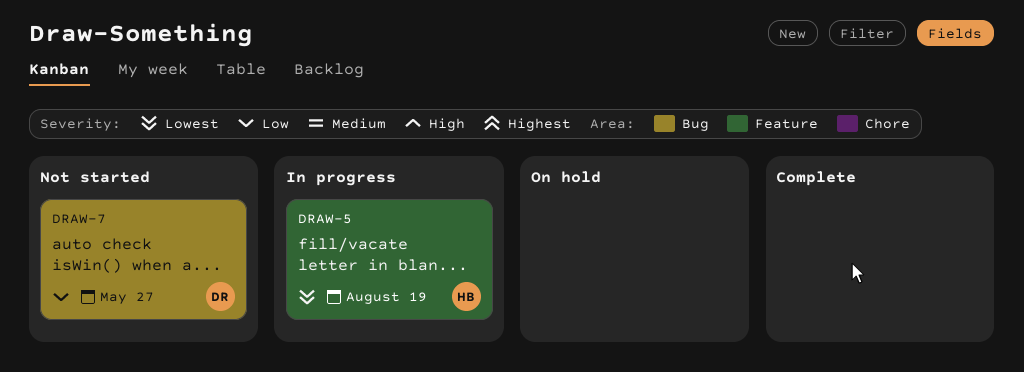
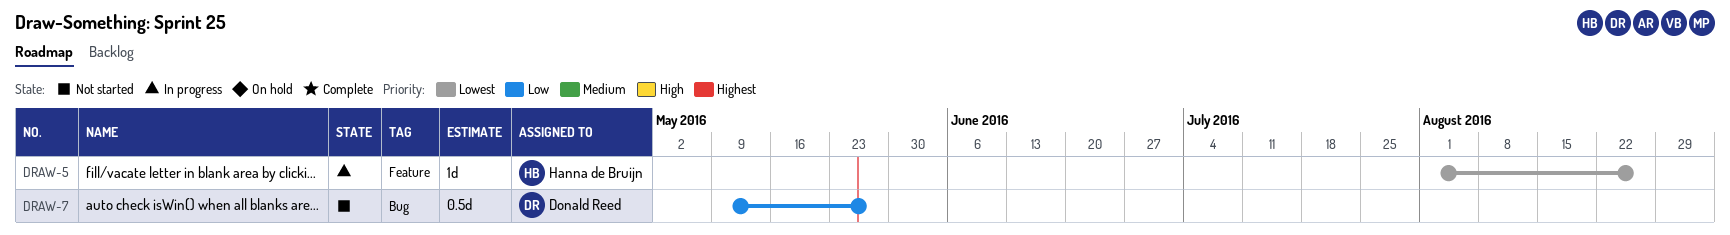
DRAW-5, due: Aug 19 -> Aug 26

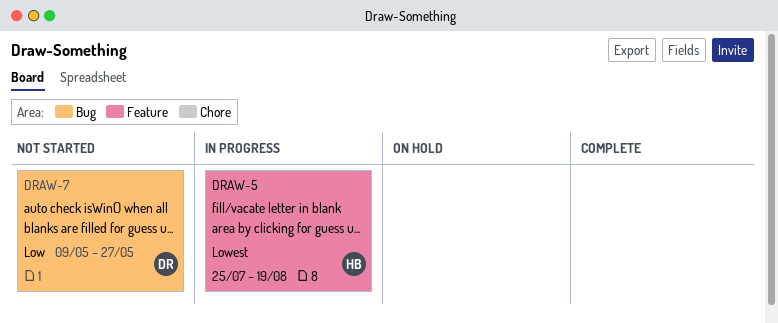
DRAW-5, start: Aug 1 -> Jul 25
DRAW-5, due: Aug 26 -> Aug 19

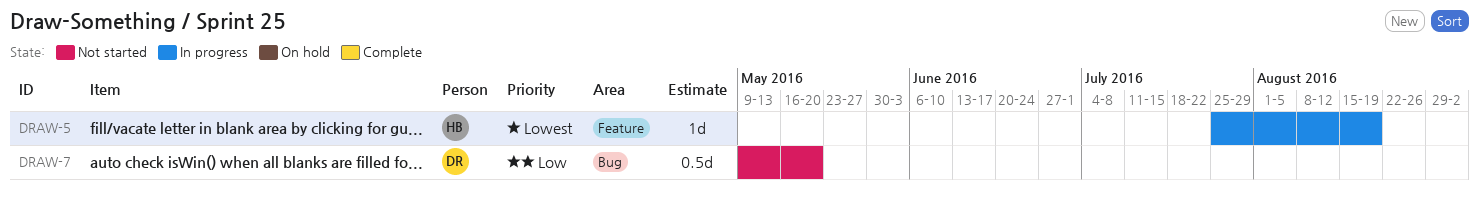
DRAW-7, due: May 27 -> May 20

